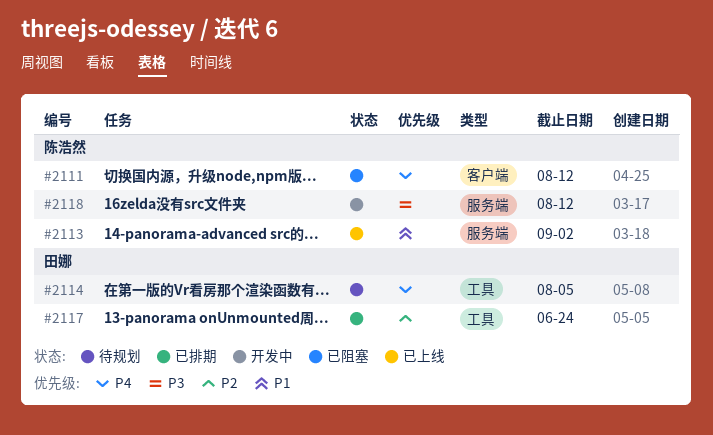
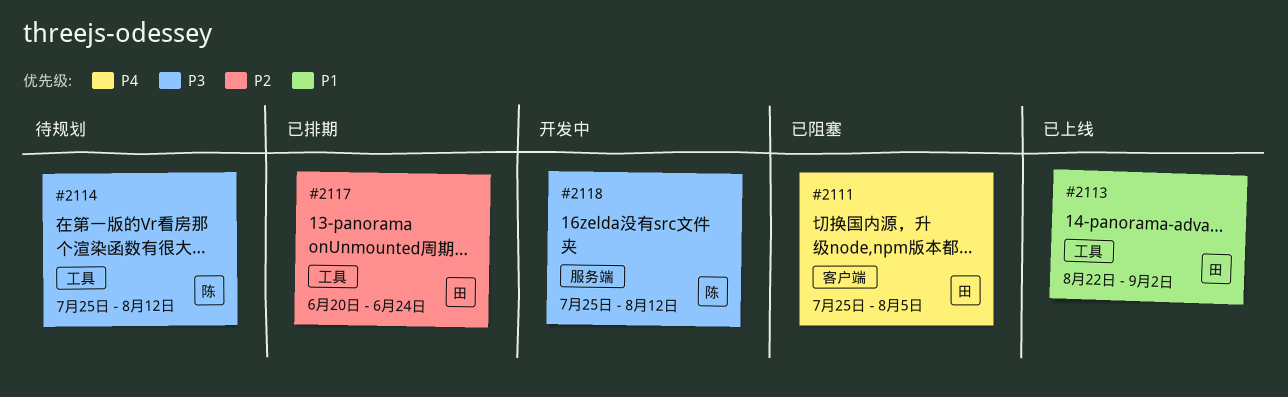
#2111, owner: 陈浩然 -> 田娜
#2111, due: Aug 12 -> Aug 5
#2113, owner: 陈浩然 -> 田娜
#2113, label: 服务端 -> 工具
#2114, owner: 田娜 -> 陈浩然
#2114, priority: P4 -> P3
#2114, due: Aug 5 -> Aug 12

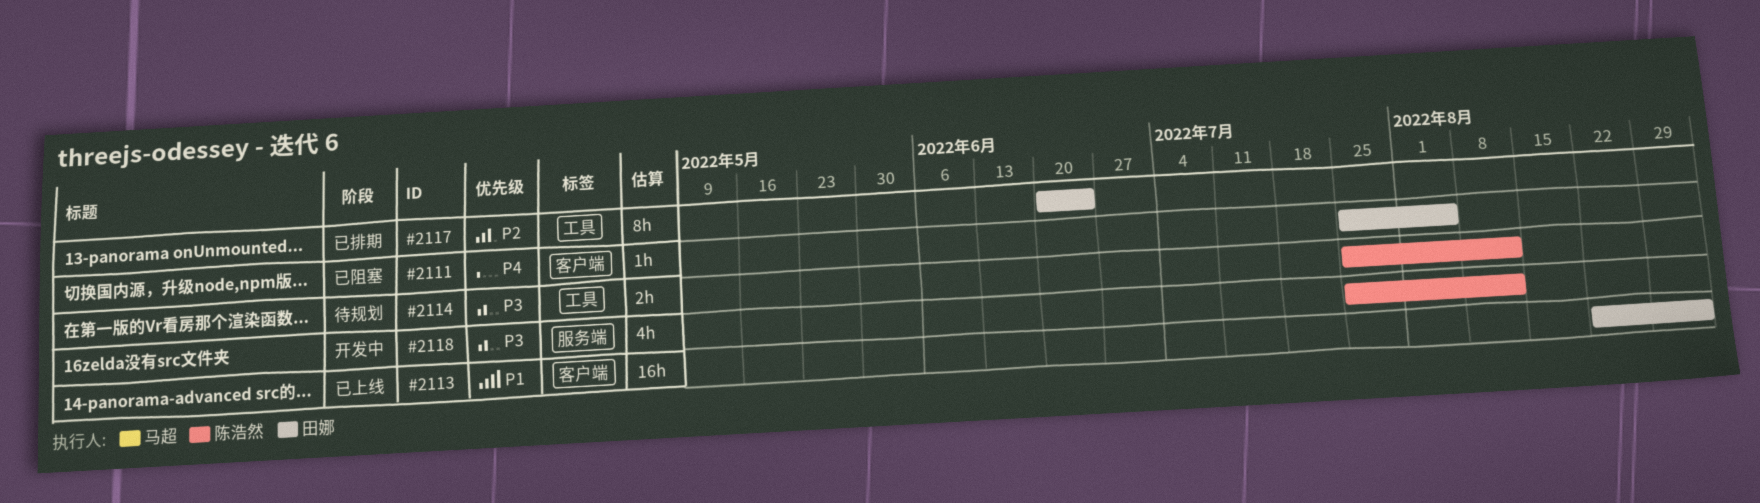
#2113, label: 工具 -> 客户端

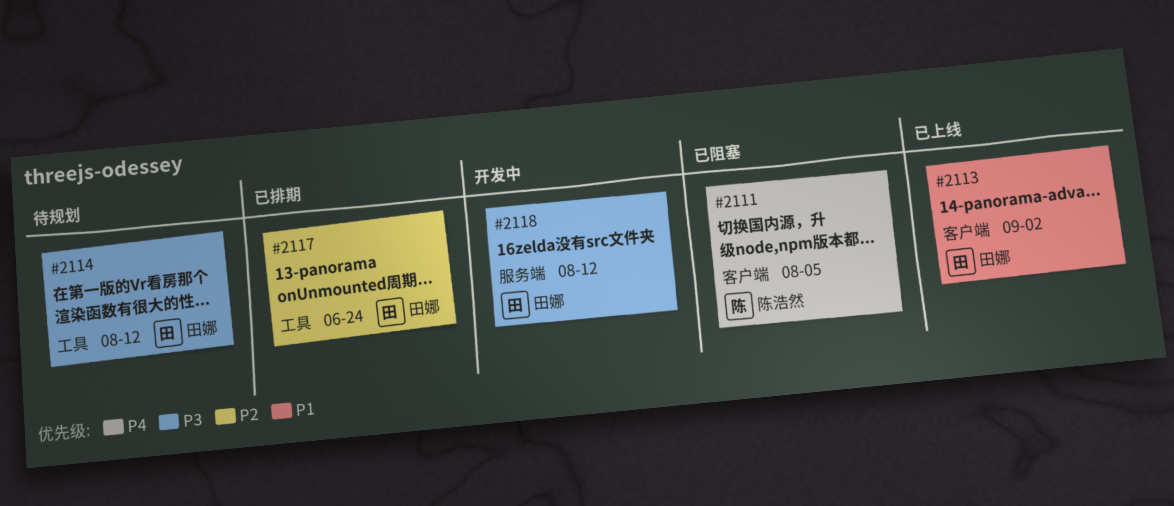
#2111, owner: 田娜 -> 陈浩然
#2114, owner: 陈浩然 -> 田娜
#2118, owner: 陈浩然 -> 田娜

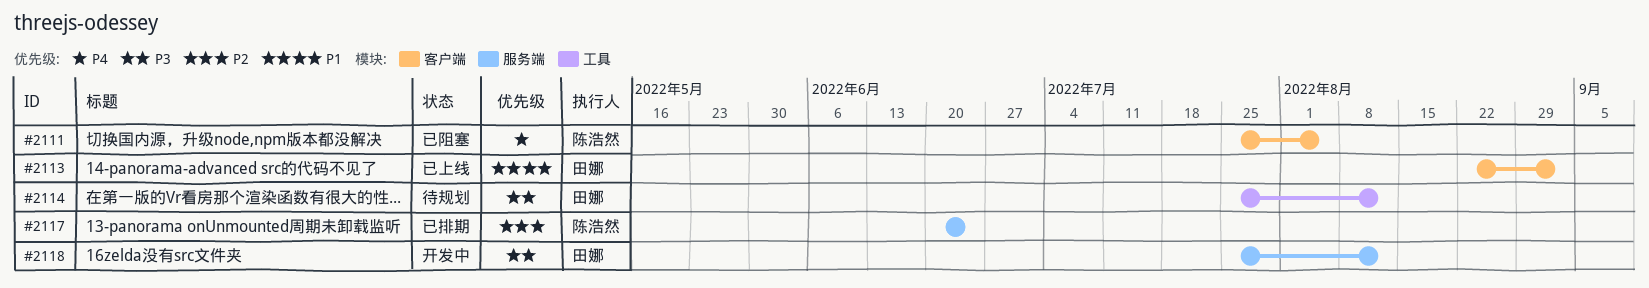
#2117, owner: 田娜 -> 陈浩然
#2117, label: 工具 -> 服务端

